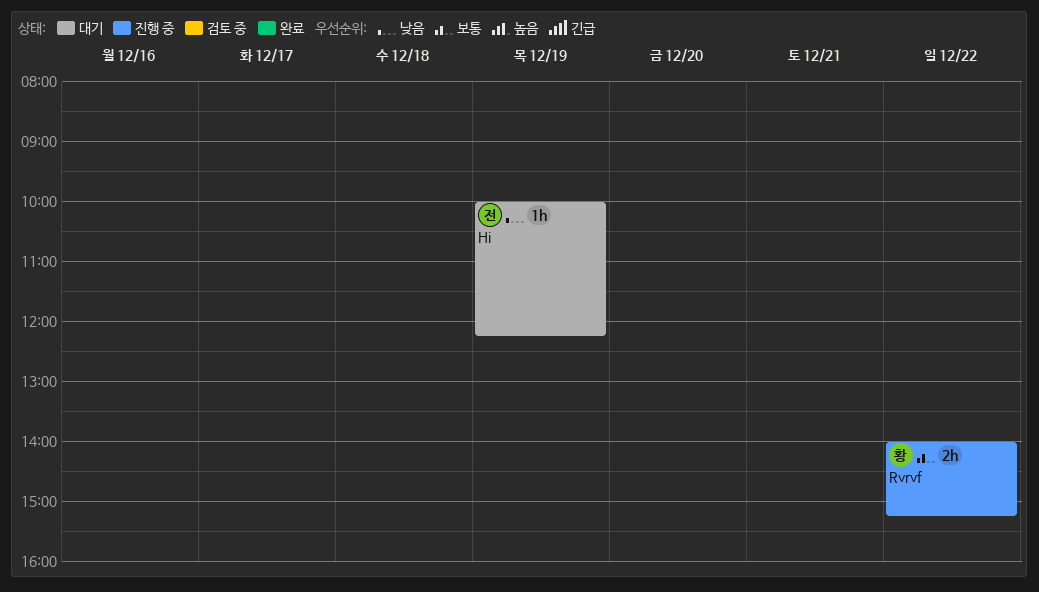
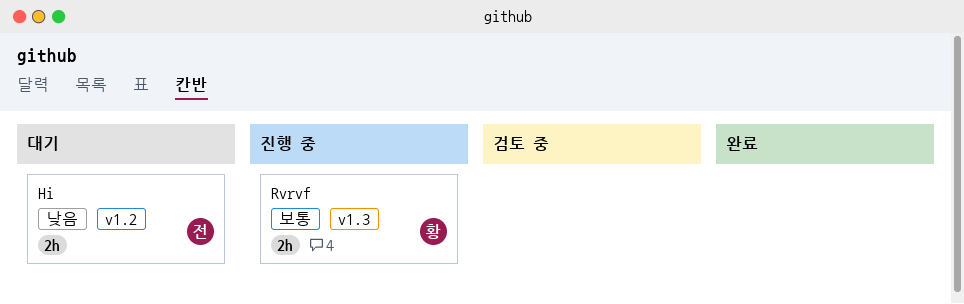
Hi, estimate: 1h -> 2h

